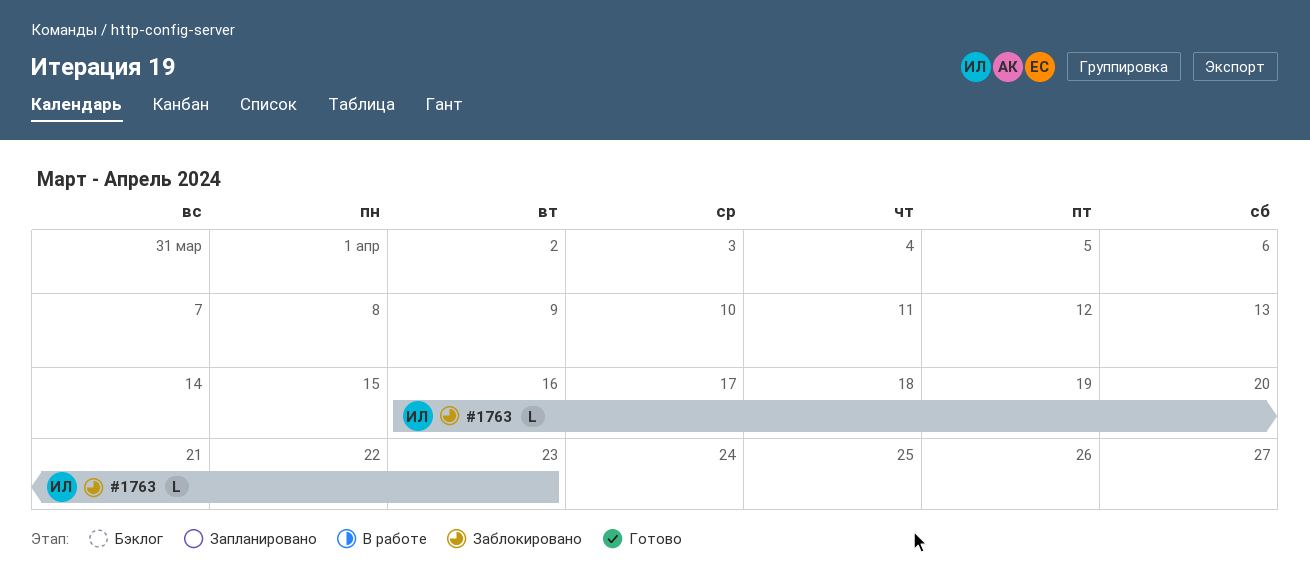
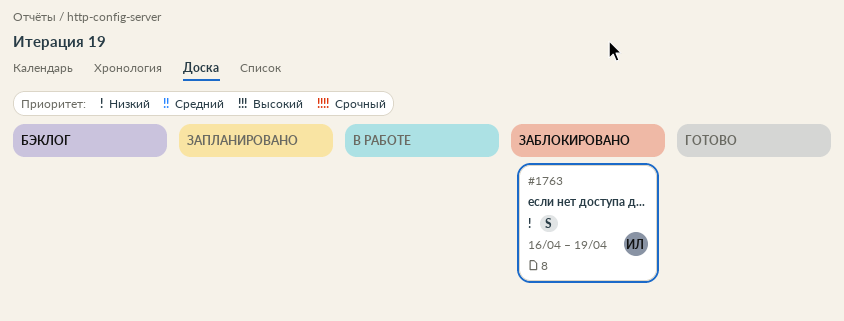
#1763, estimate: L -> S
#1763, due: Apr 23 -> Apr 19

